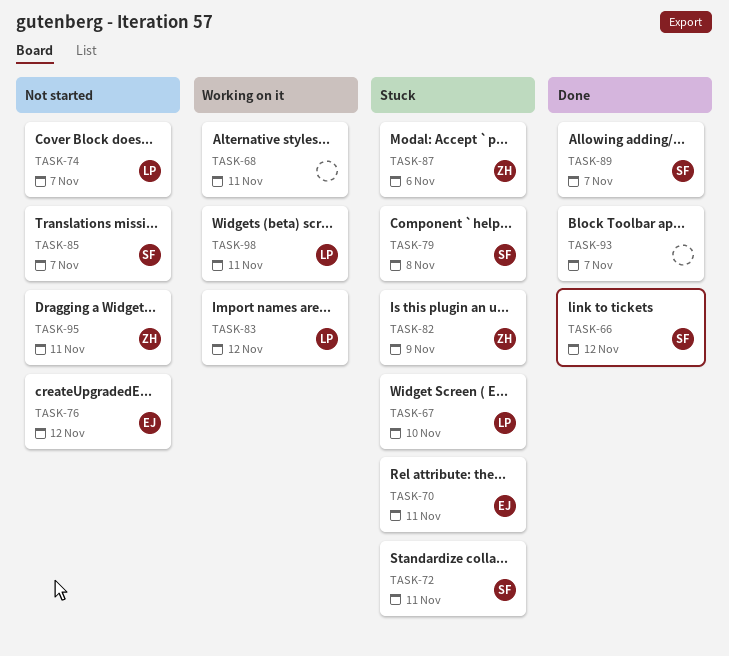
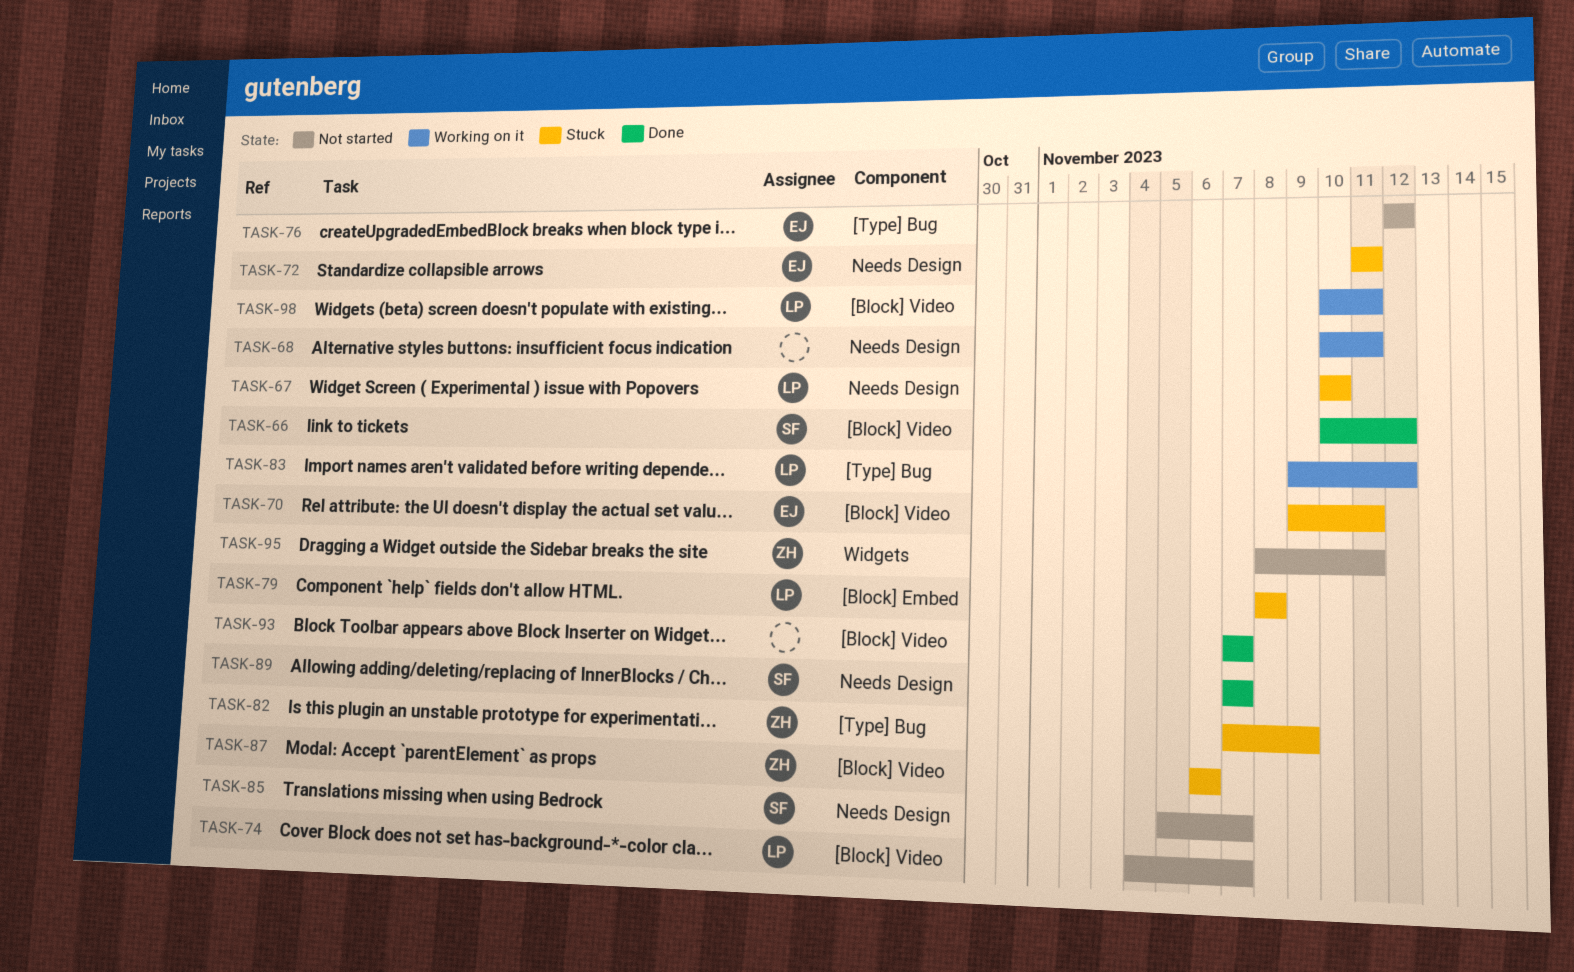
TASK-72, owner: SF -> EJ
TASK-79, owner: SF -> LP

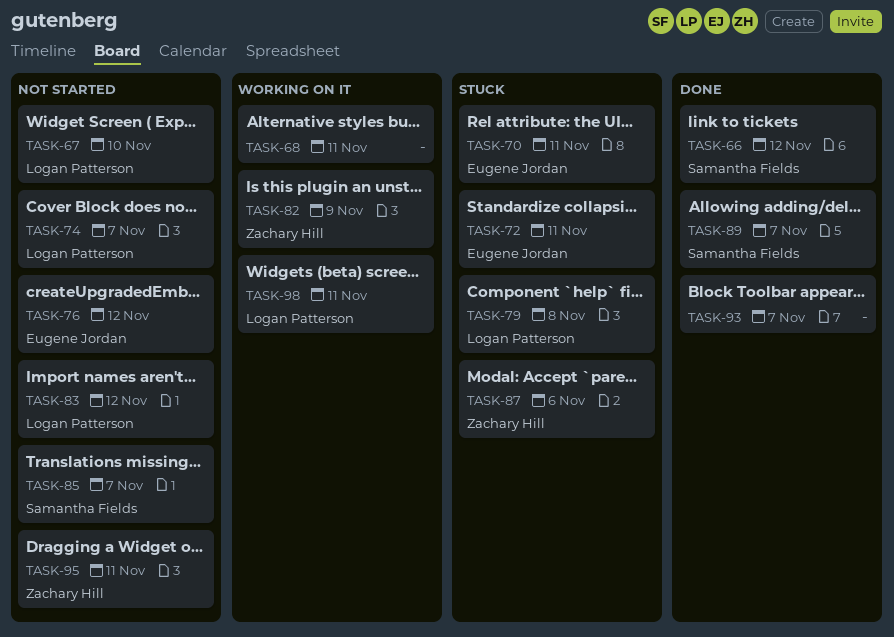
TASK-67, status: Stuck -> Not started
TASK-82, status: Stuck -> Working on it
TASK-83, status: Working on it -> Not started

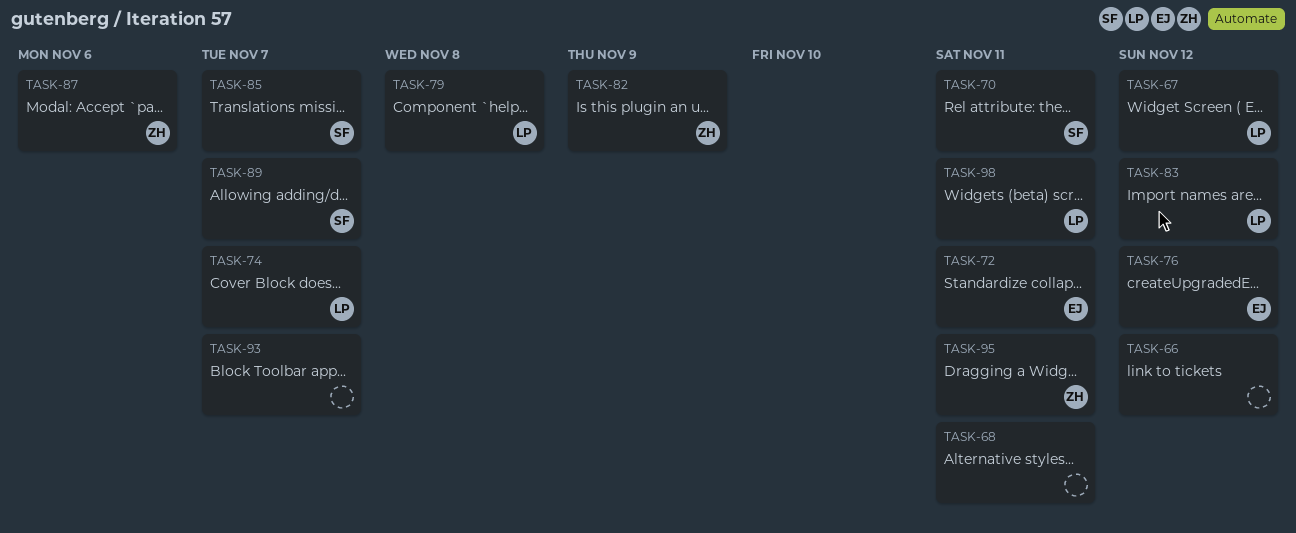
TASK-66, owner: Samantha Fields -> none
TASK-67, due: Nov 10 -> Nov 12
TASK-70, owner: Eugene Jordan -> Samantha Fields

